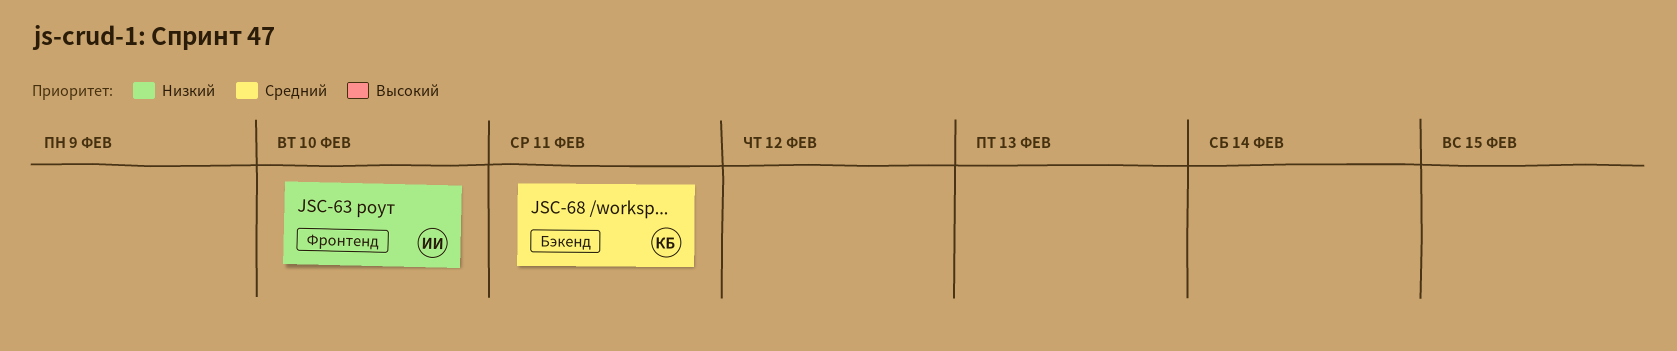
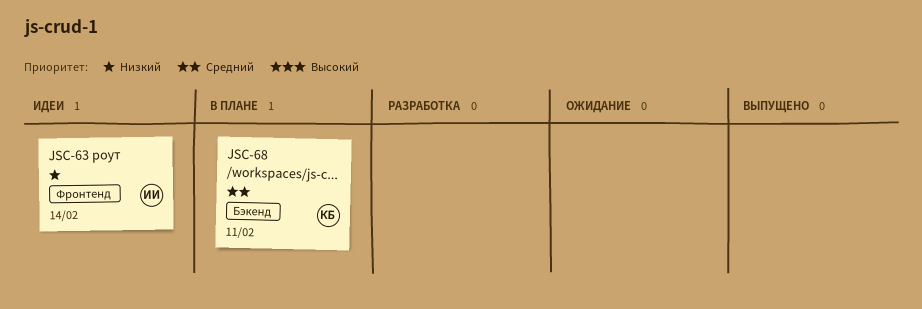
JSC-63, due: Feb 10 -> Feb 14

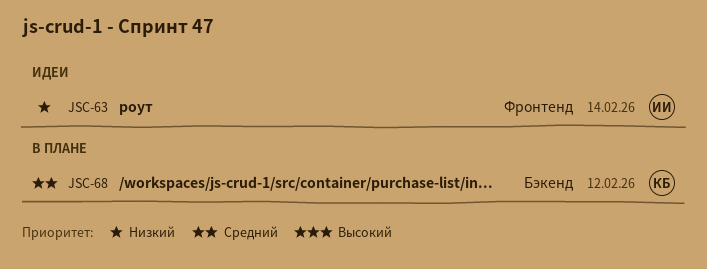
JSC-68, due: Feb 11 -> Feb 12

